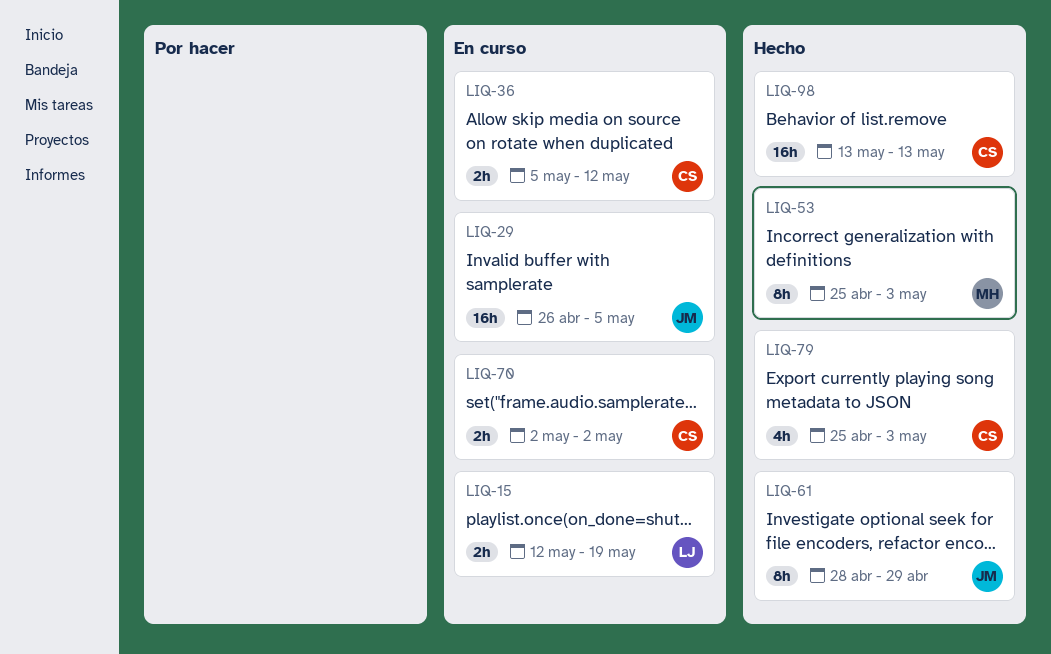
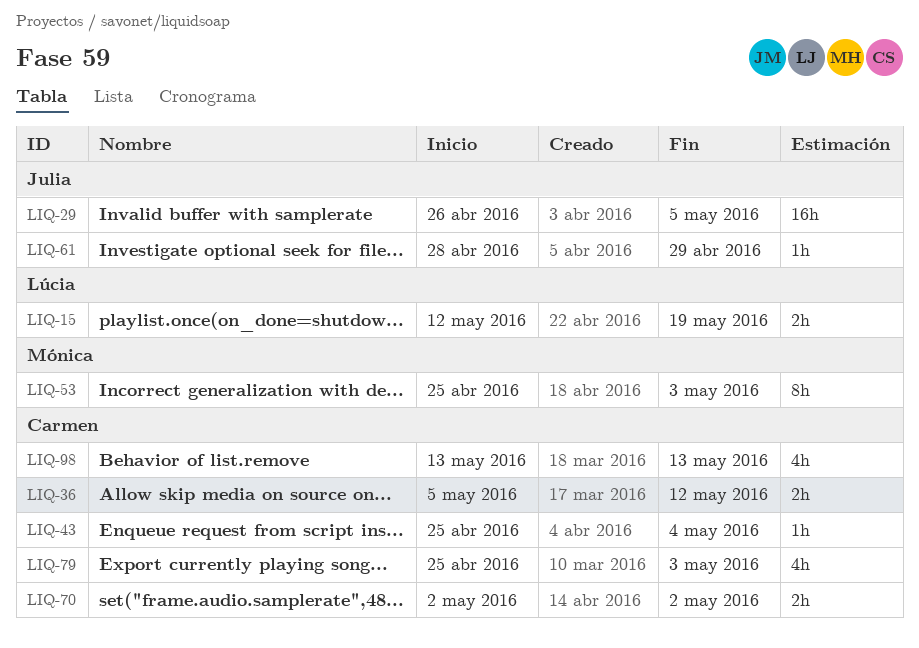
LIQ-43: none -> present
LIQ-61, estimate: 8h -> 1h
LIQ-98, estimate: 16h -> 4h

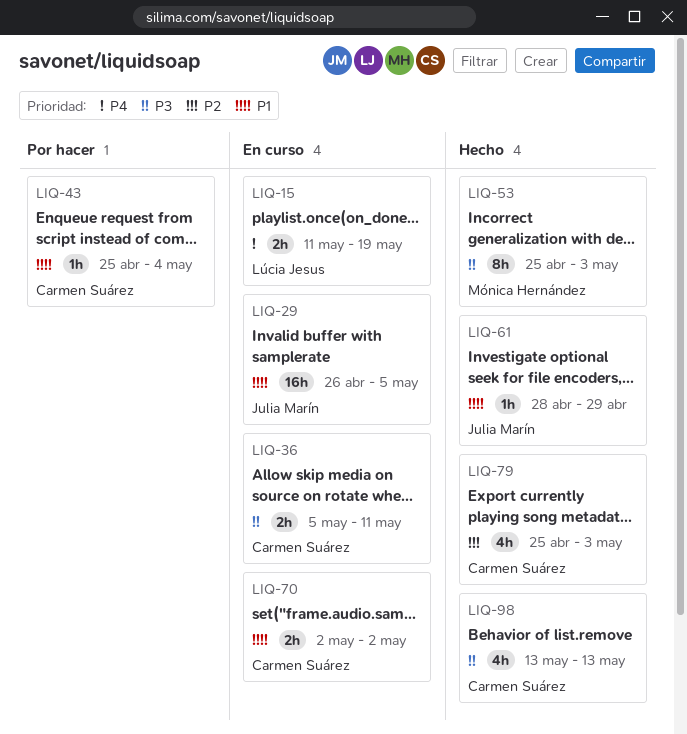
LIQ-15, start: May 12 -> May 11
LIQ-36, due: May 12 -> May 11

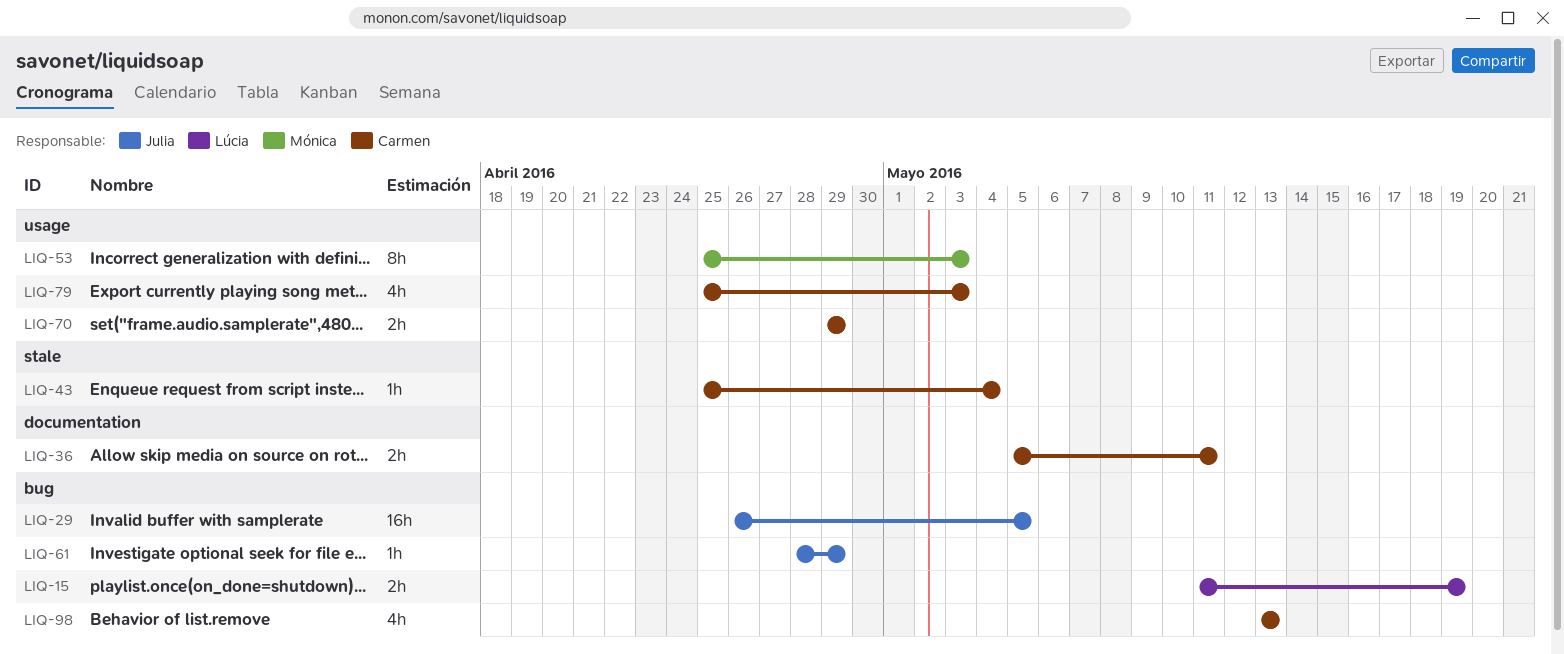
LIQ-70, start: May 2 -> Apr 29
LIQ-70, due: May 2 -> Apr 29

